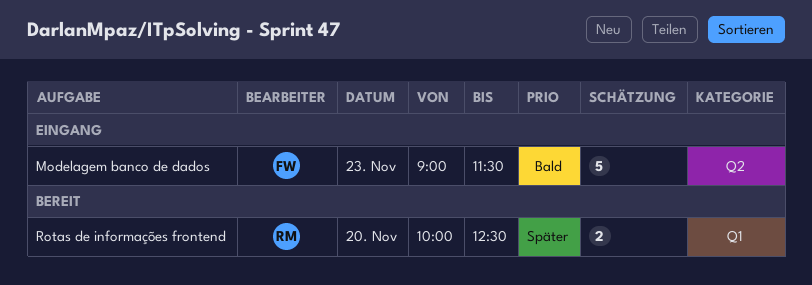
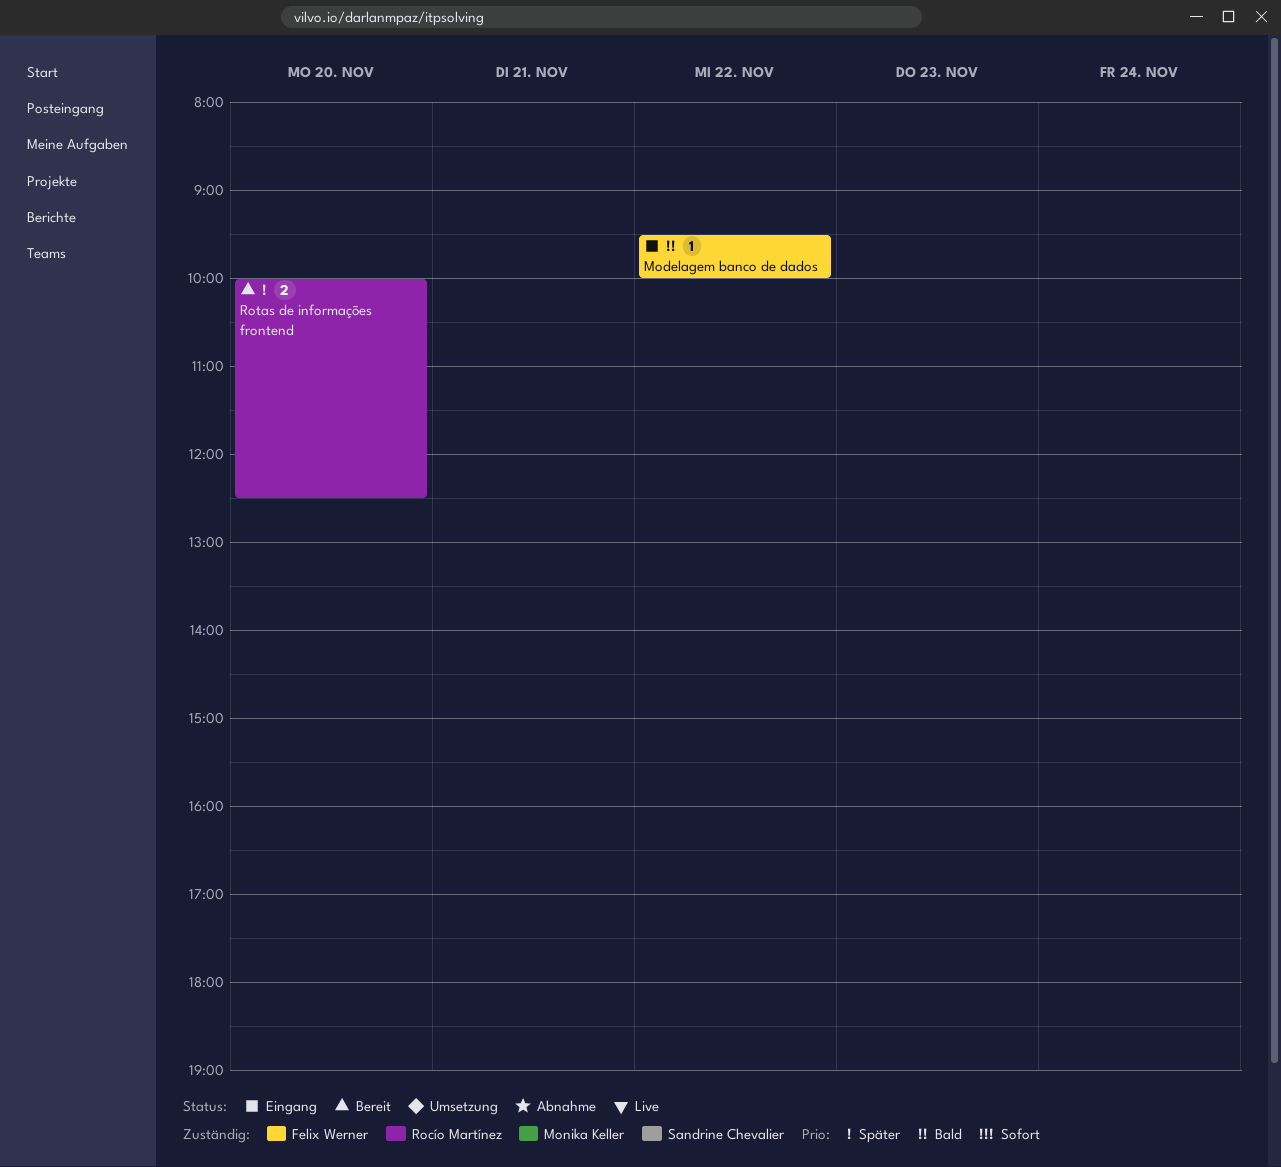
Modelagem banco de dados, estimate: 5 -> 1
Modelagem banco de dados, day: Nov 23 -> Nov 22
Modelagem banco de dados, begins: 09:00 -> 09:30
Modelagem banco de dados, ends: 11:30 -> 10:00

